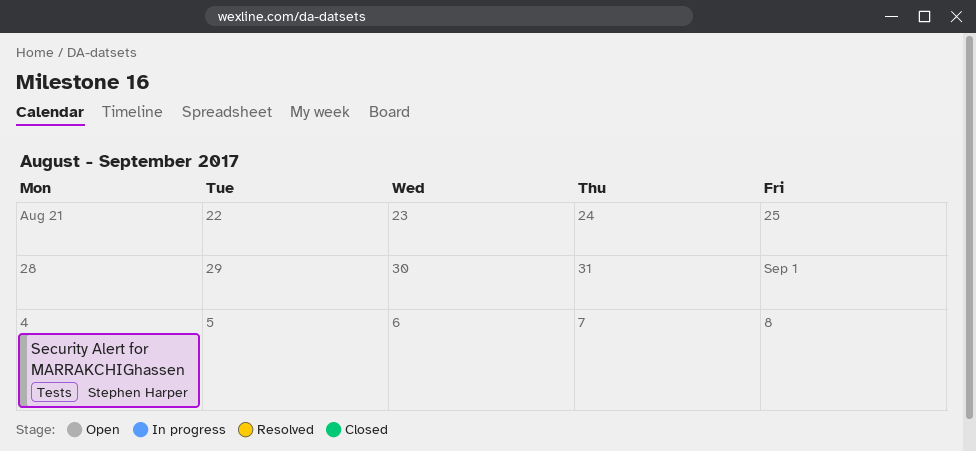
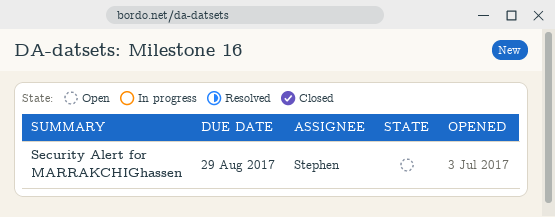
Security Alert for MARRAKCHIGhassen, due: Sep 4 -> Aug 29

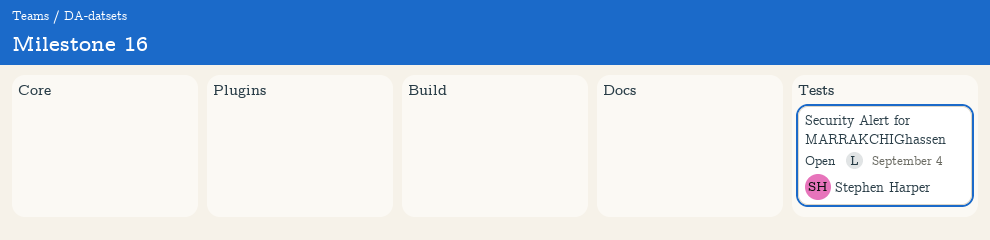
Security Alert for MARRAKCHIGhassen, due: Aug 29 -> Sep 4

